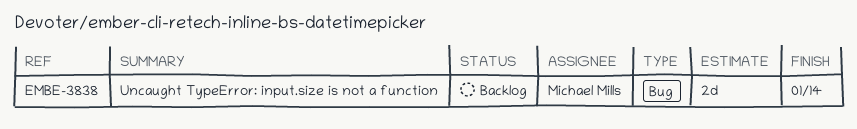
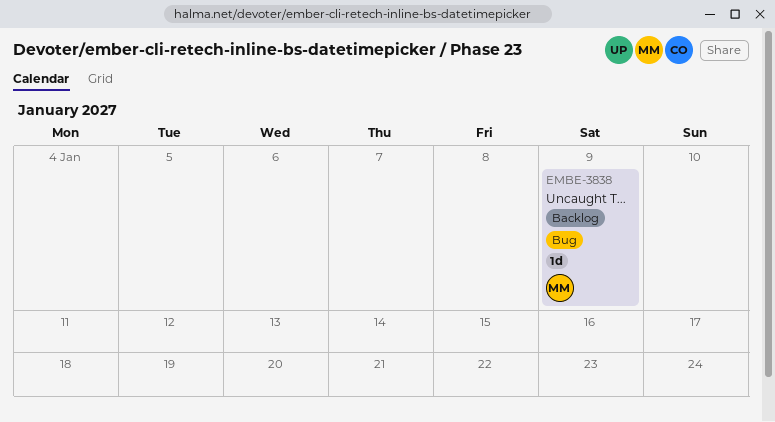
EMBE-3838, estimate: 2d -> 1d
EMBE-3838, due: Jan 14 -> Jan 9

